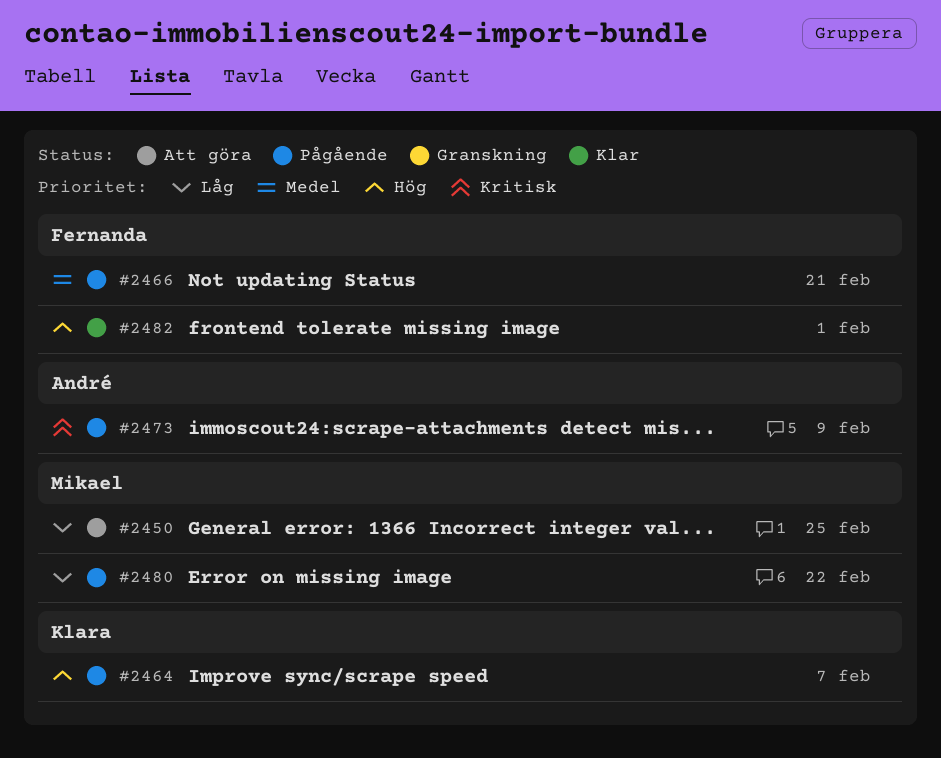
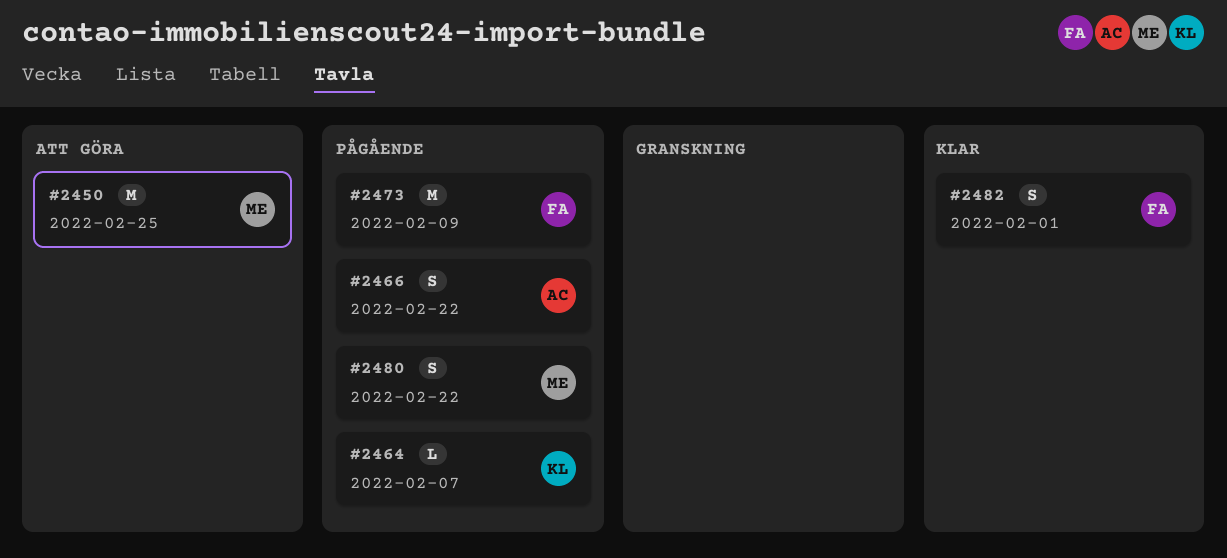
#2466, owner: Fernanda -> André
#2466, due: Feb 21 -> Feb 22
#2473, owner: André -> Fernanda

